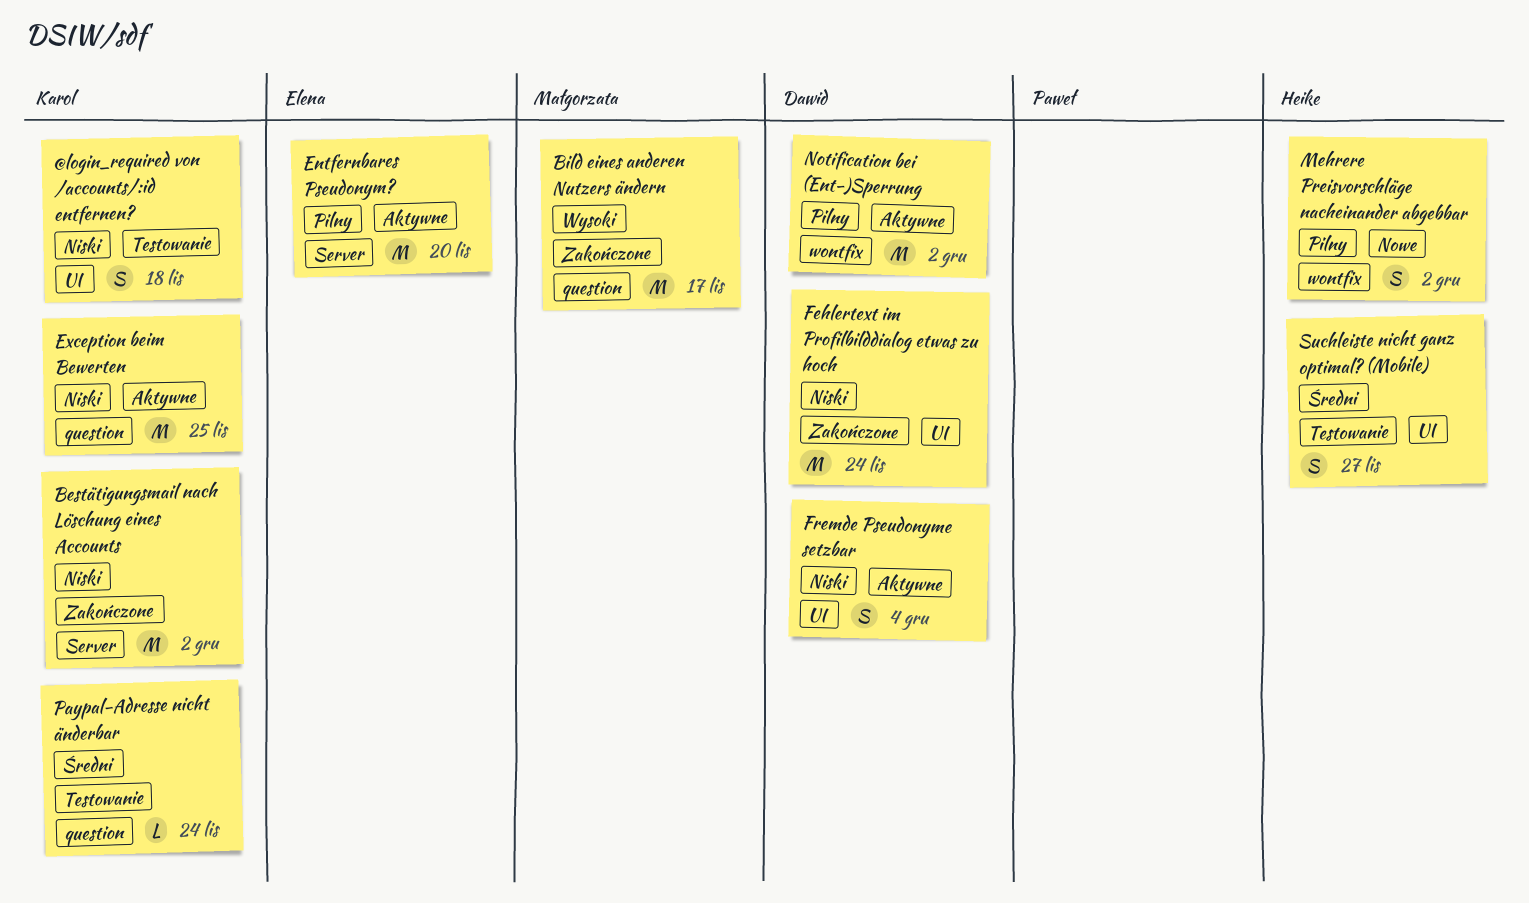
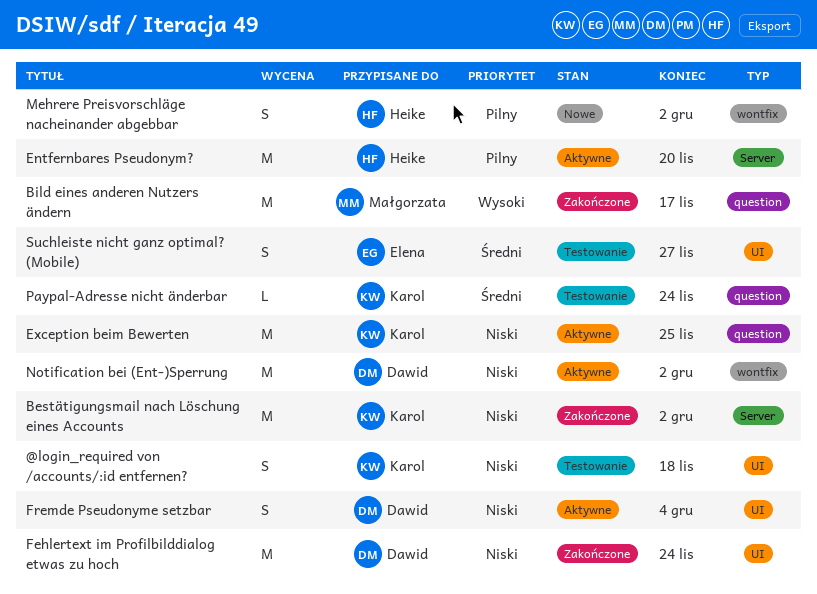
Entfernbares Pseudonym?, owner: Elena -> Heike
Notification bei (Ent-)Sperrung, priority: Pilny -> Niski
Suchleiste nicht ganz optimal? (Mobile), owner: Heike -> Elena

